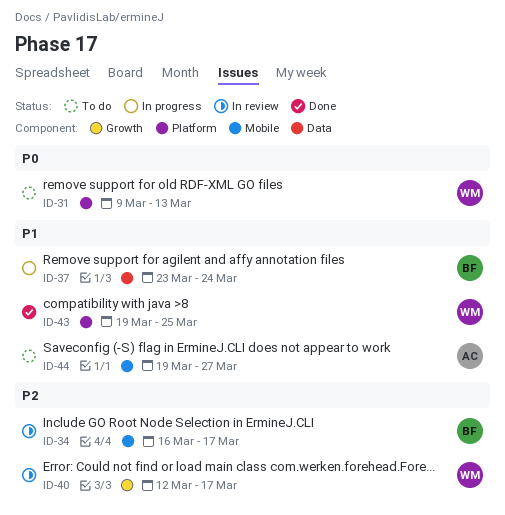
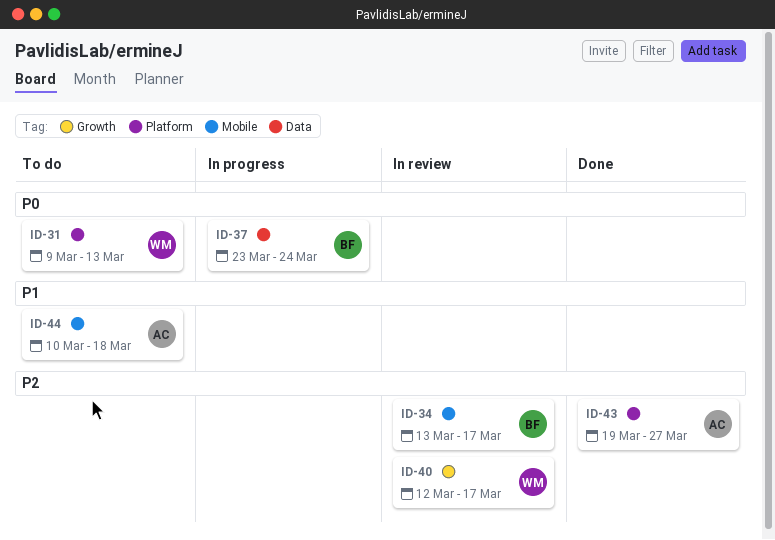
ID-34, start: Mar 16 -> Mar 13
ID-37, priority: P1 -> P0
ID-43, owner: WM -> AC
ID-43, priority: P1 -> P2
ID-43, due: Mar 25 -> Mar 27
ID-44, start: Mar 19 -> Mar 10
ID-44, due: Mar 27 -> Mar 18

